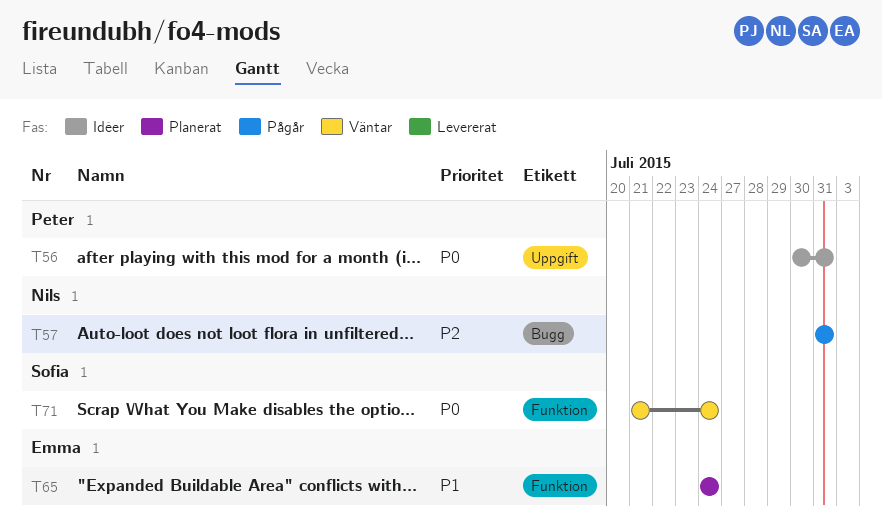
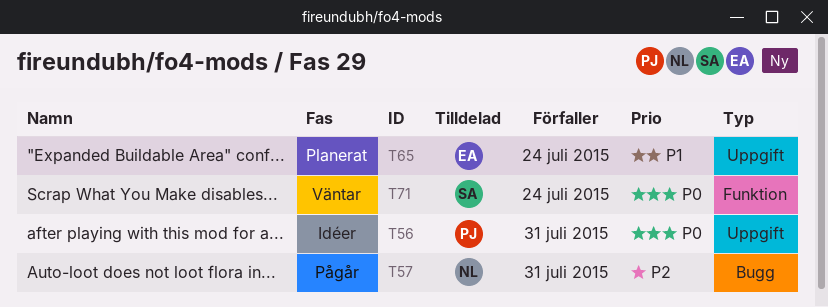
T65, label: Funktion -> Uppgift

